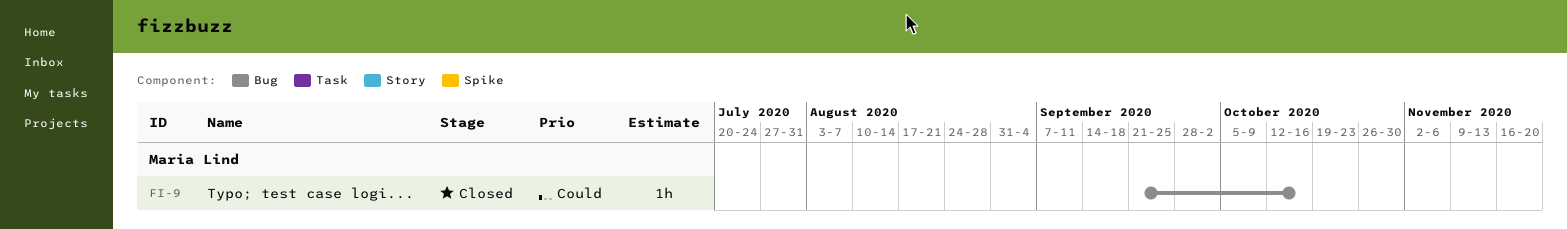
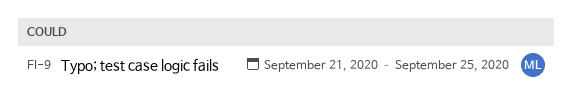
FI-9, due: Oct 16 -> Sep 25

